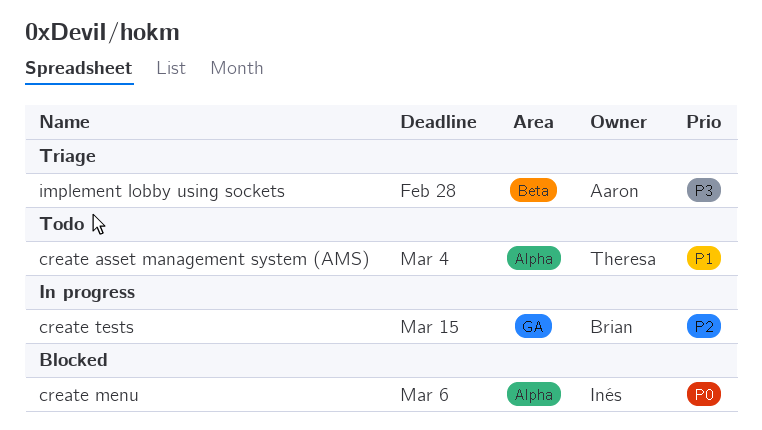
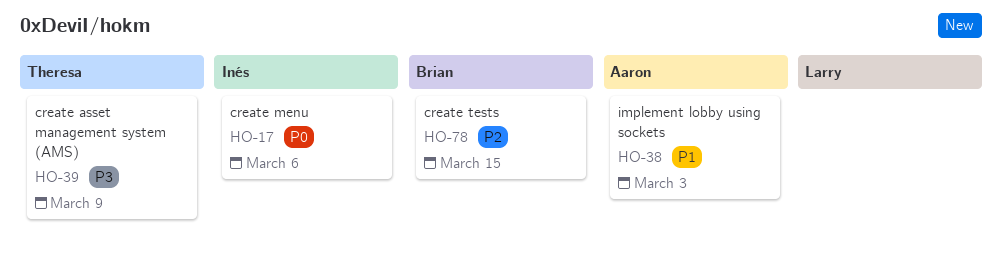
create asset management system (AMS), priority: P1 -> P3
create asset management system (AMS), due: Mar 4 -> Mar 9
implement lobby using sockets, priority: P3 -> P1
implement lobby using sockets, due: Feb 28 -> Mar 3

